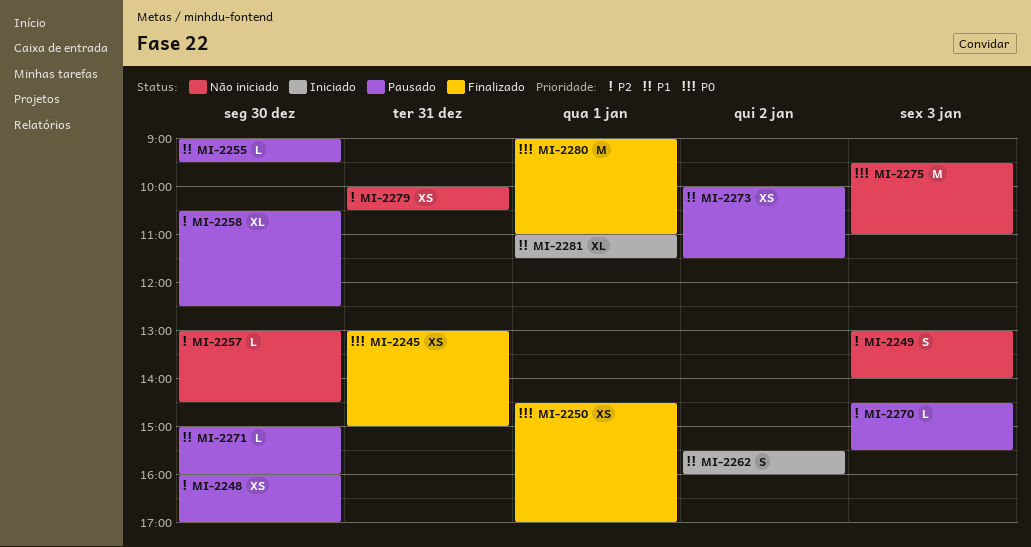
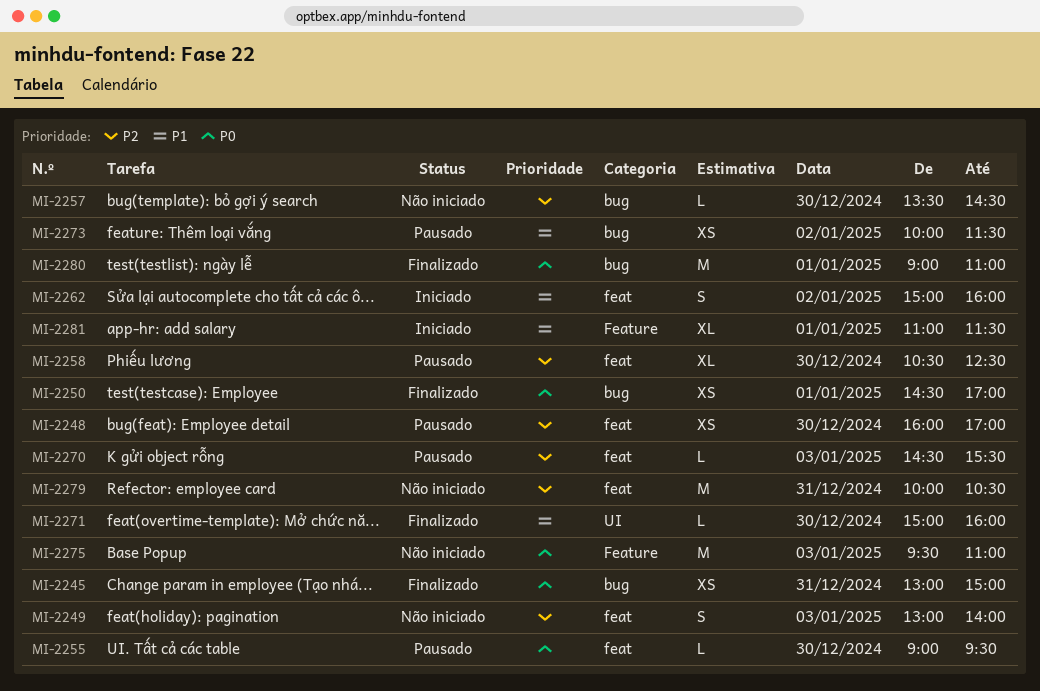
MI-2255, priority: P1 -> P0
MI-2257, begins: 13:00 -> 13:30
MI-2262, begins: 15:30 -> 15:00
MI-2271, status: Pausado -> Finalizado
MI-2279, estimate: XS -> M

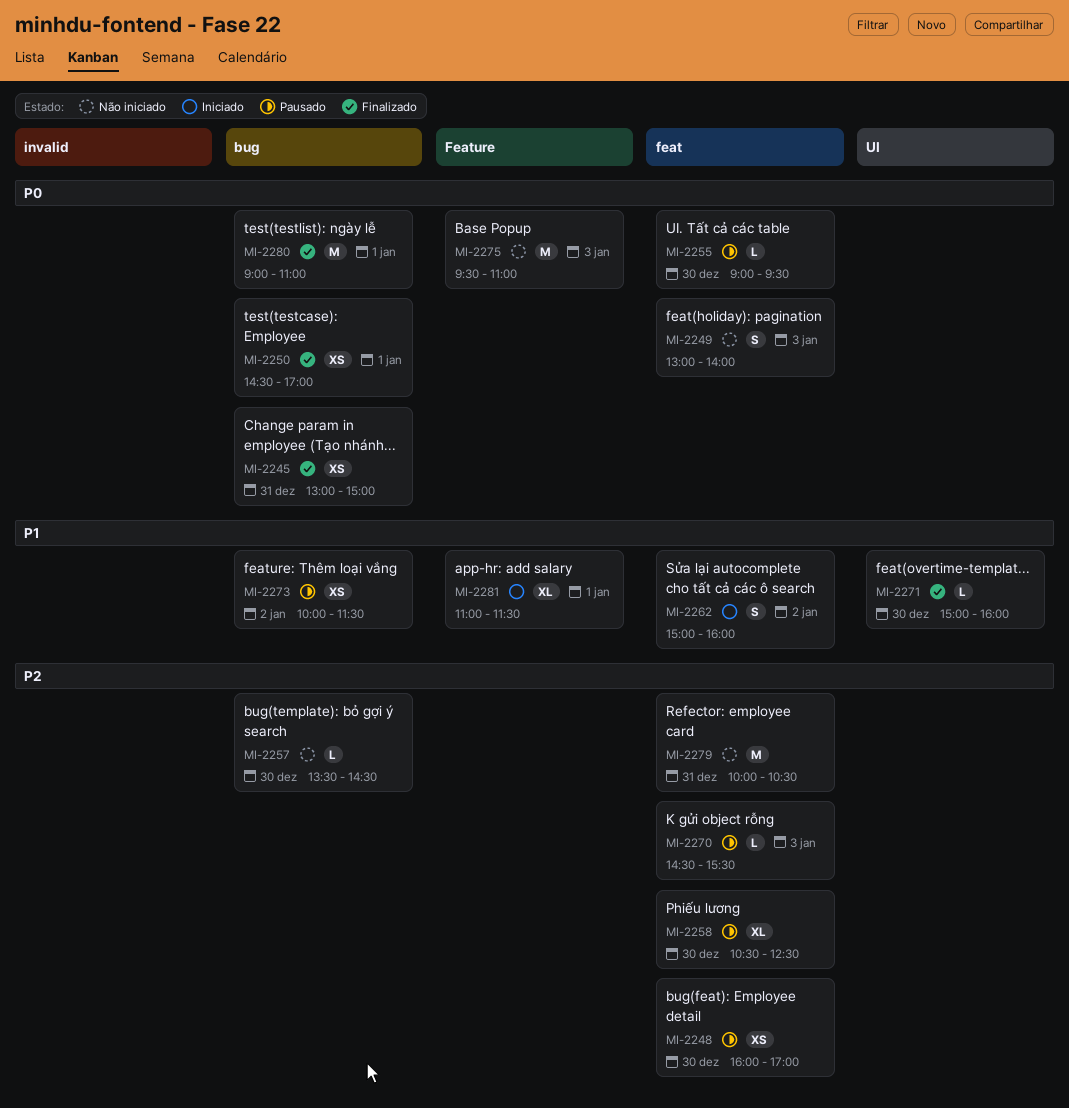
MI-2249, priority: P2 -> P0

